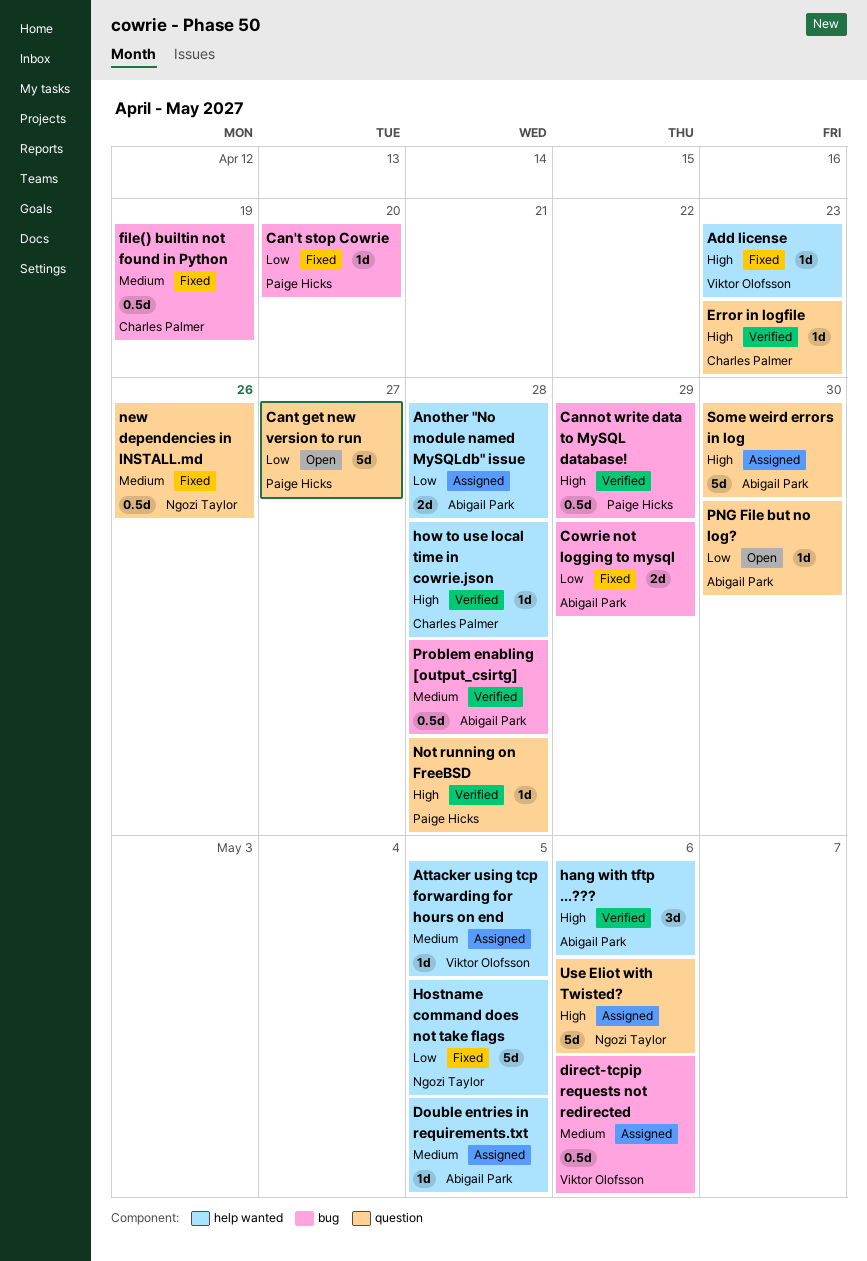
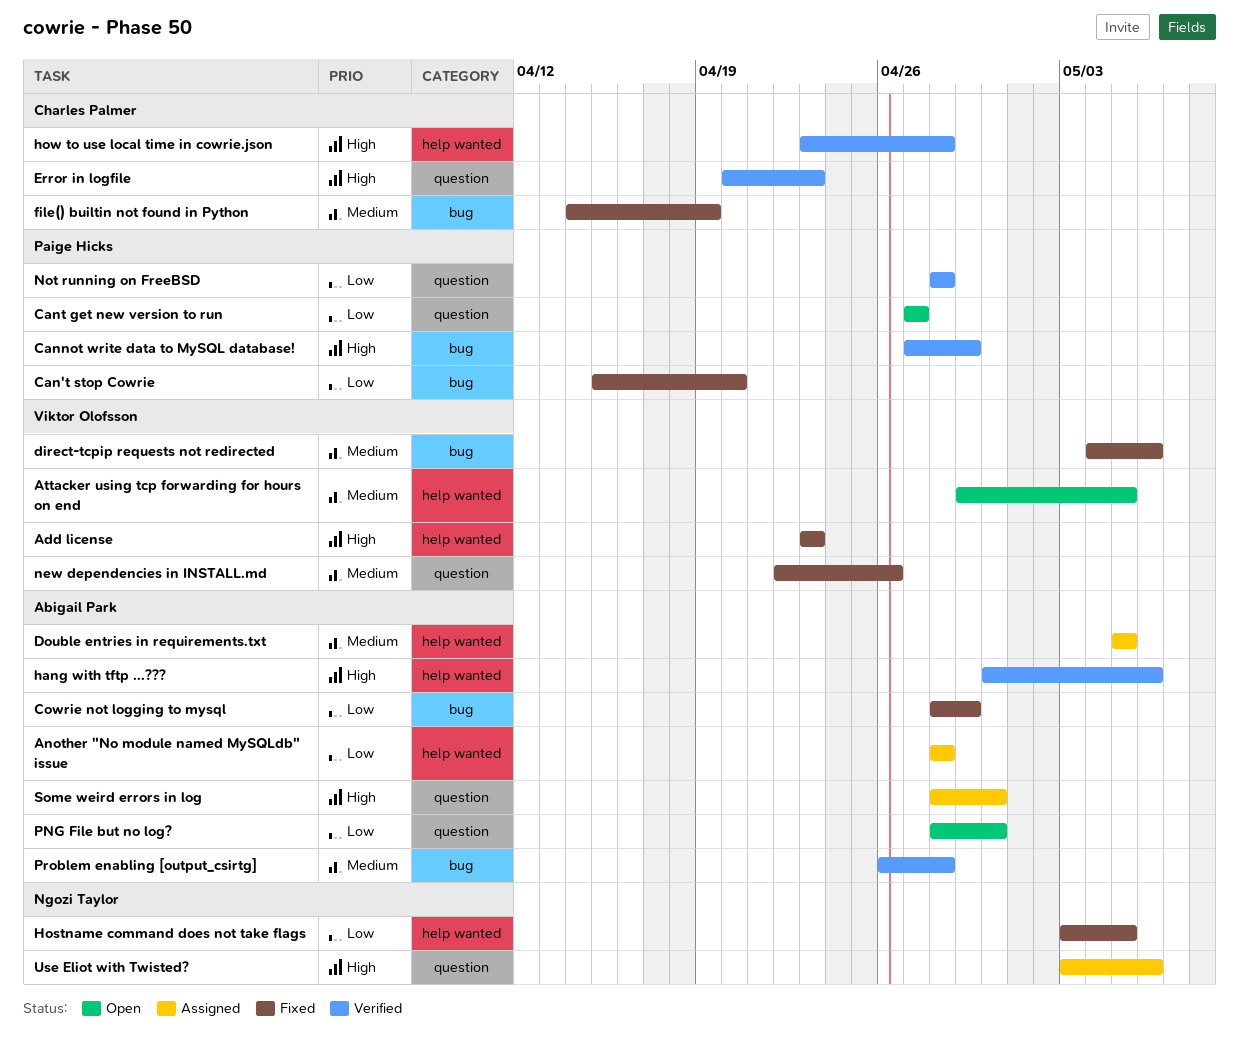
Attacker using tcp forwarding for hours on end, status: Assigned -> Open
direct-tcpip requests not redirected, status: Assigned -> Fixed
new dependencies in INSTALL.md, owner: Ngozi Taylor -> Viktor Olofsson
Not running on FreeBSD, priority: High -> Low

